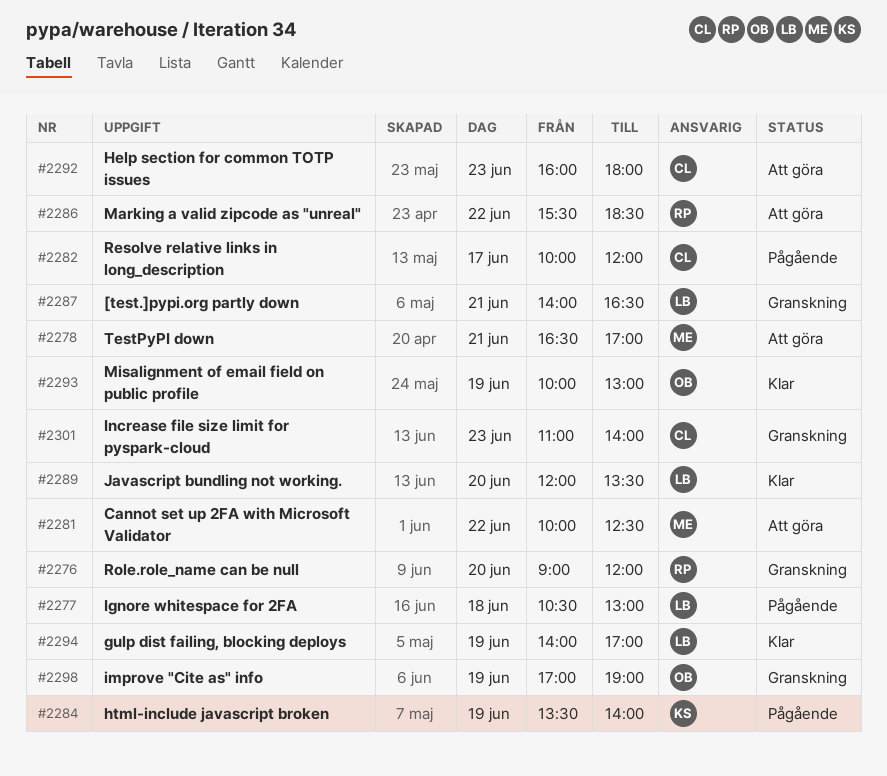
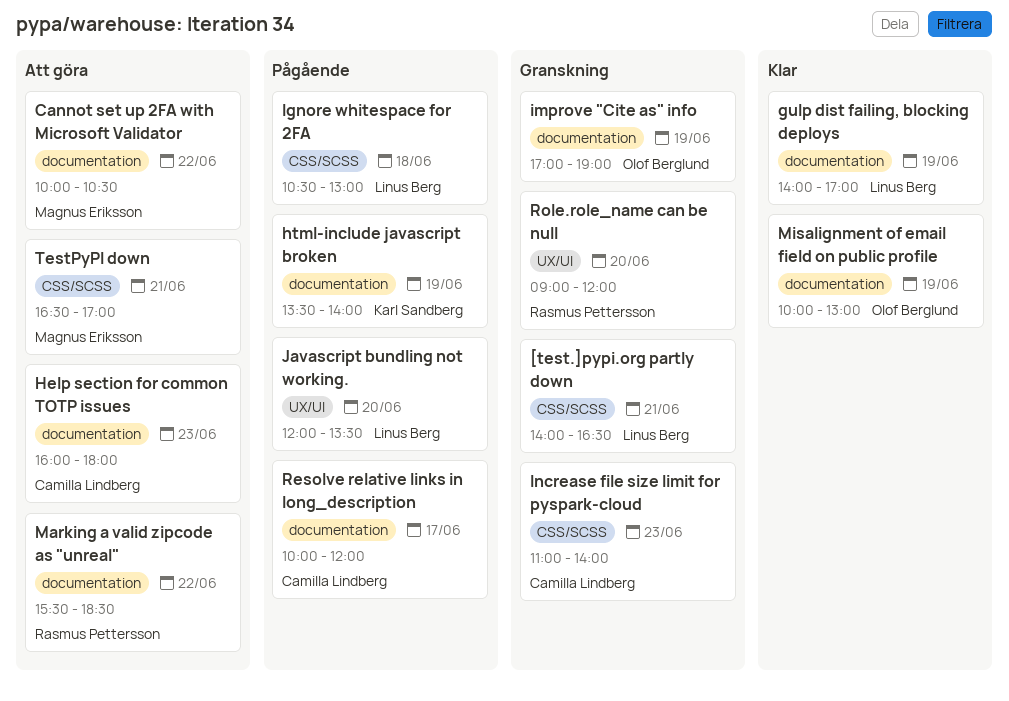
Cannot set up 2FA with Microsoft Validator, ends: 12:30 -> 10:30
Javascript bundling not working., status: Klar -> Pågående

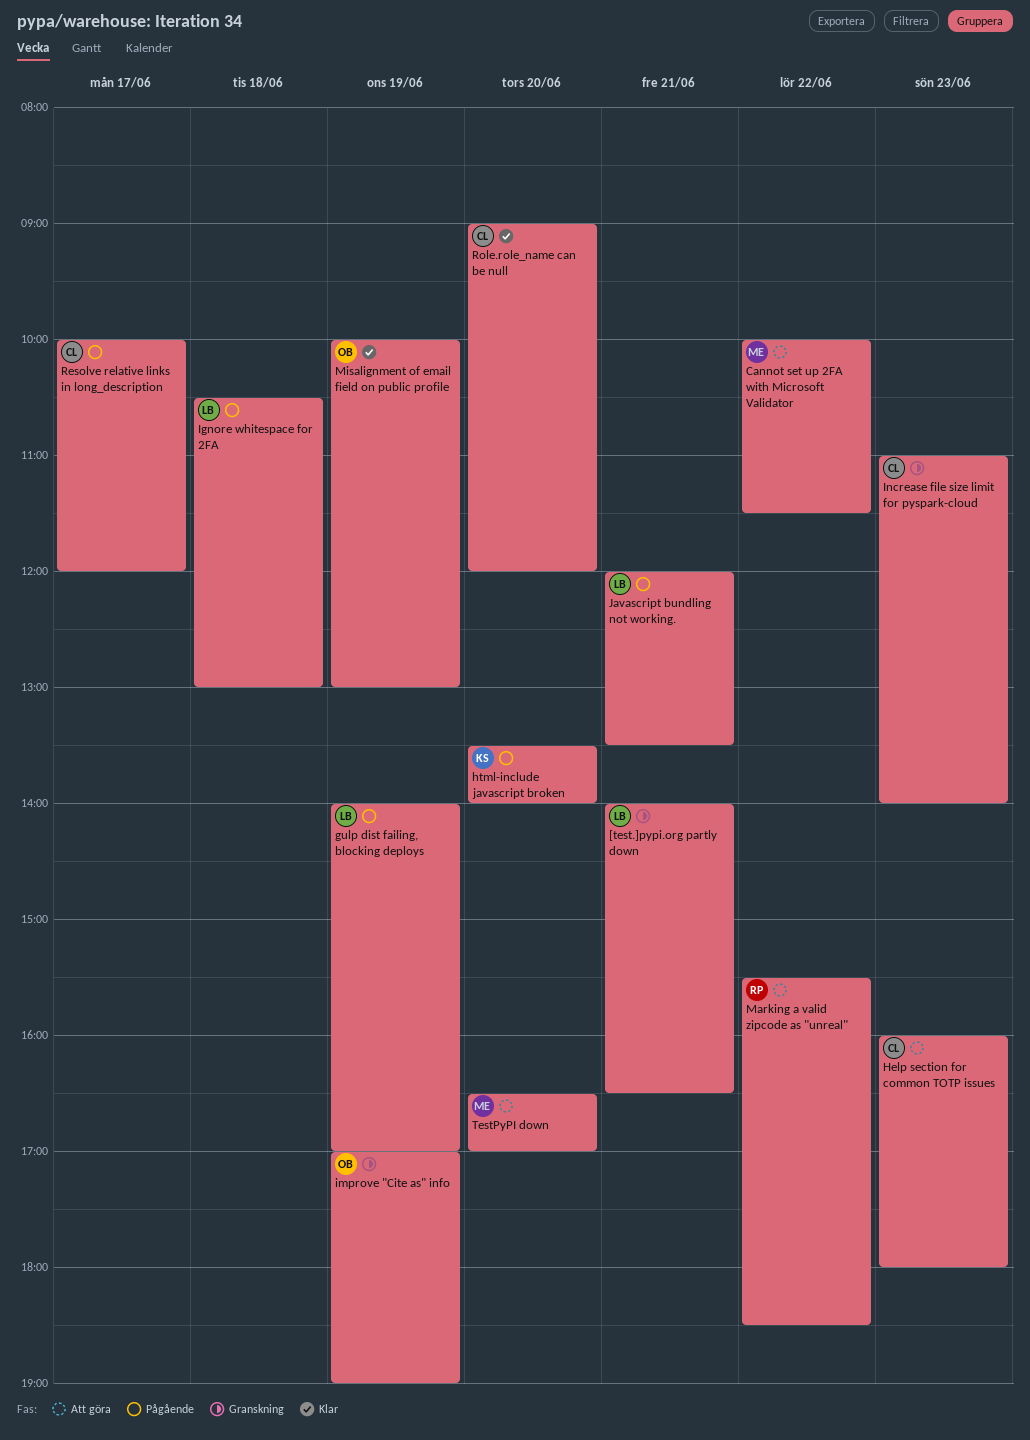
Cannot set up 2FA with Microsoft Validator, ends: 10:30 -> 11:30
gulp dist failing, blocking deploys, status: Klar -> Pågående
html-include javascript broken, day: Jun 19 -> Jun 20
Javascript bundling not working., day: Jun 20 -> Jun 21
Role.role_name can be null, status: Granskning -> Klar
Role.role_name can be null, owner: Rasmus Pettersson -> Camilla Lindberg
TestPyPI down, day: Jun 21 -> Jun 20

